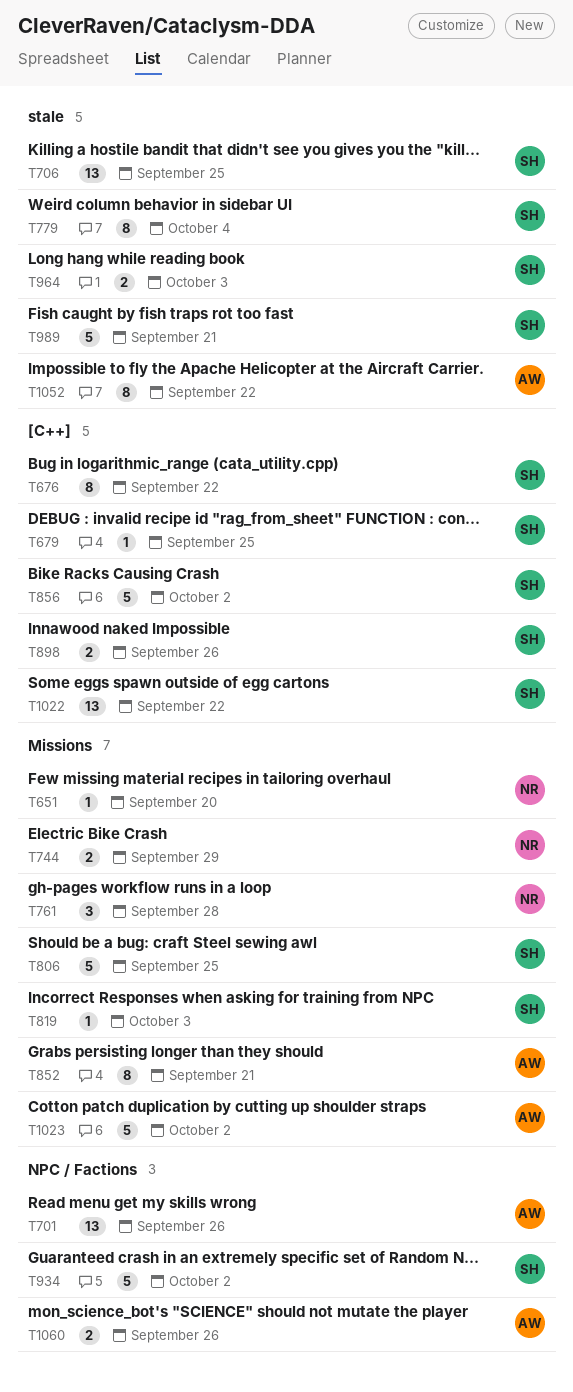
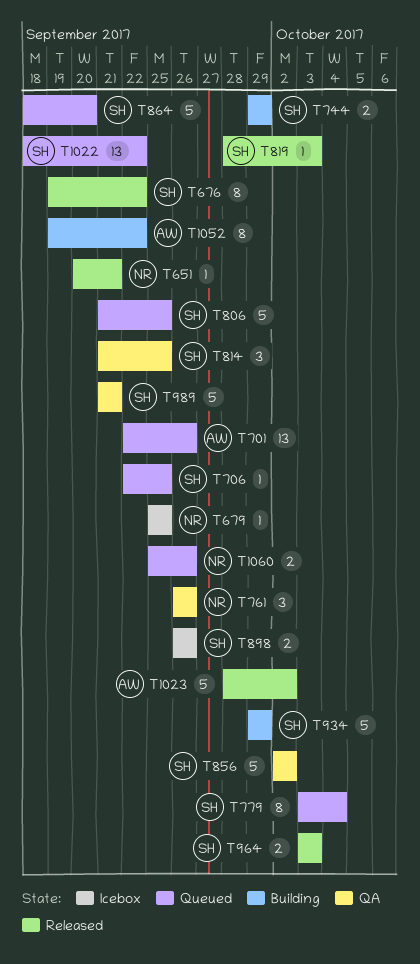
T651, due: Sep 20 -> Sep 21
T679, owner: SH -> NR
T706, estimate: 13 -> 1
T744, owner: NR -> SH
T761, due: Sep 28 -> Sep 26
T814: none -> present
T852: present -> none
T864: none -> present
T934, due: Oct 2 -> Sep 29
T1060, owner: AW -> NR

